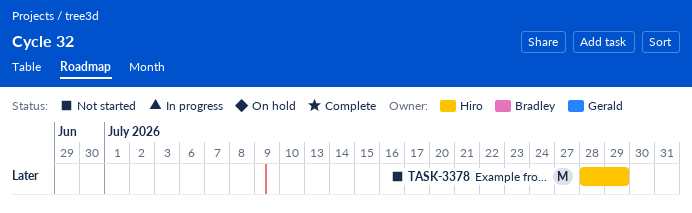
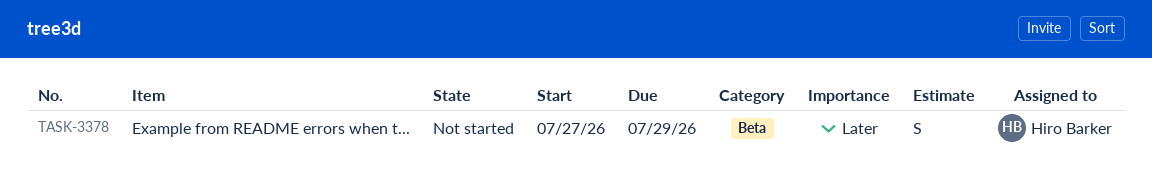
TASK-3378, estimate: M -> S
TASK-3378, start: Jul 28 -> Jul 27

